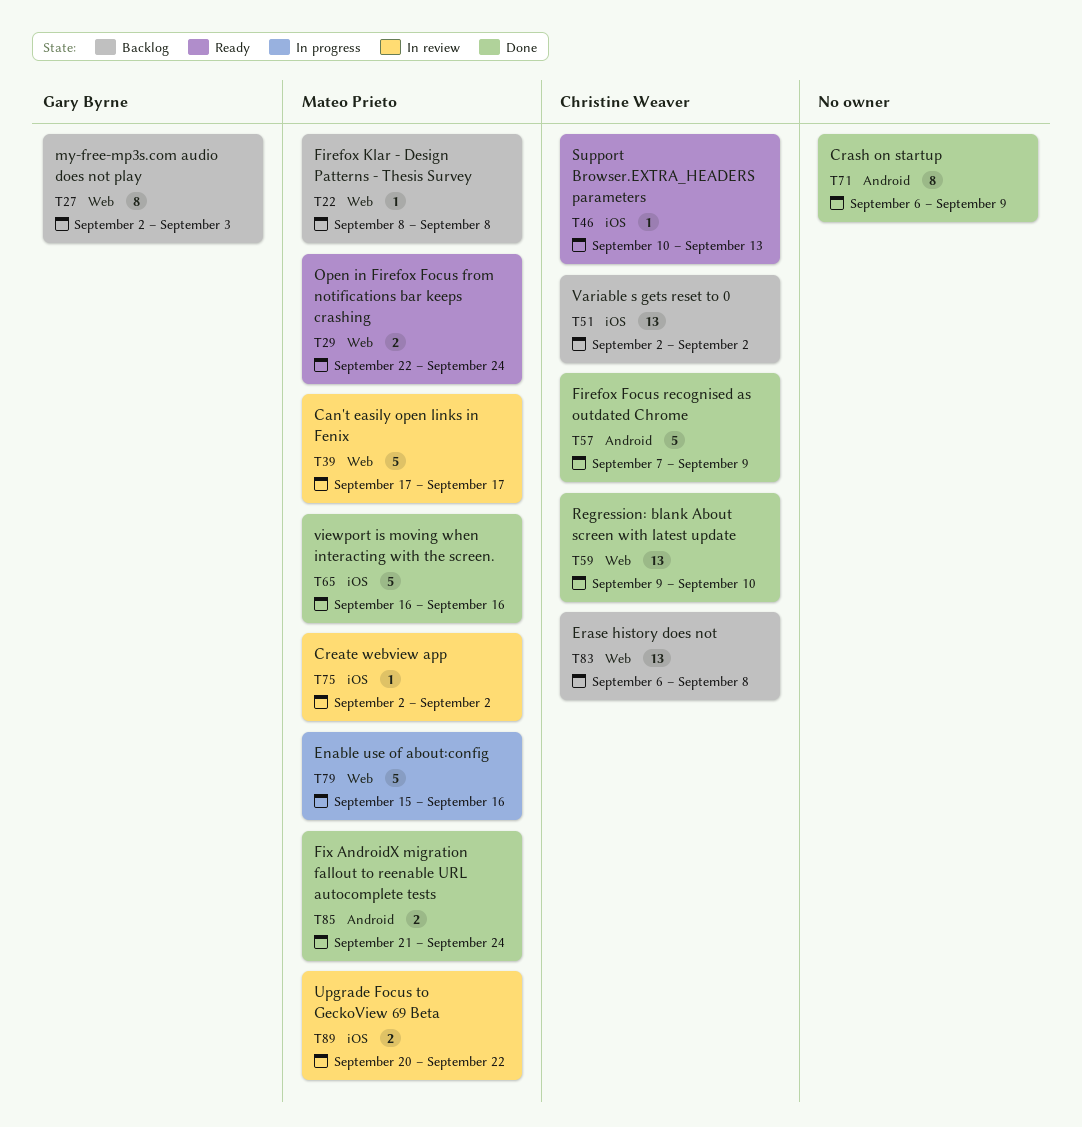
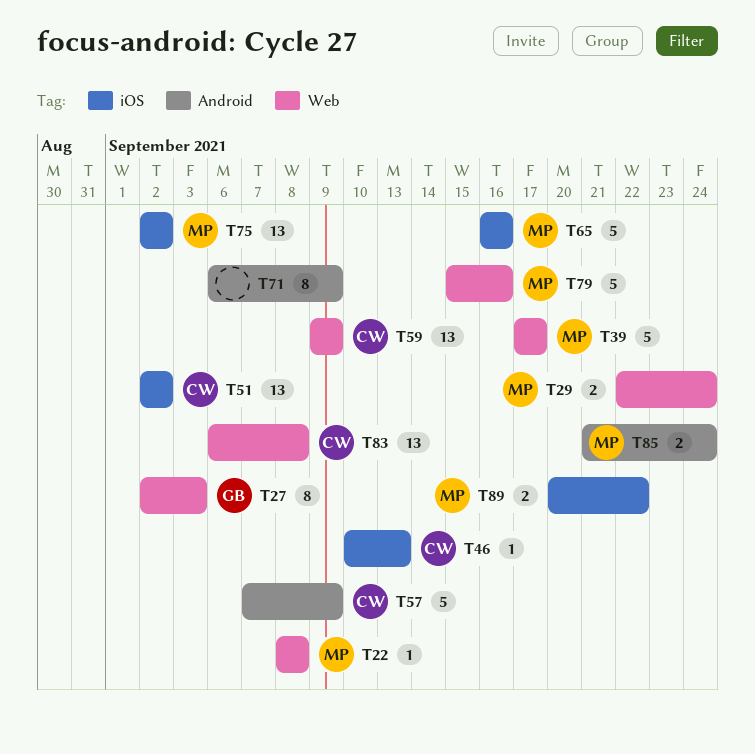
T59, due: Sep 10 -> Sep 9
T75, estimate: 1 -> 13

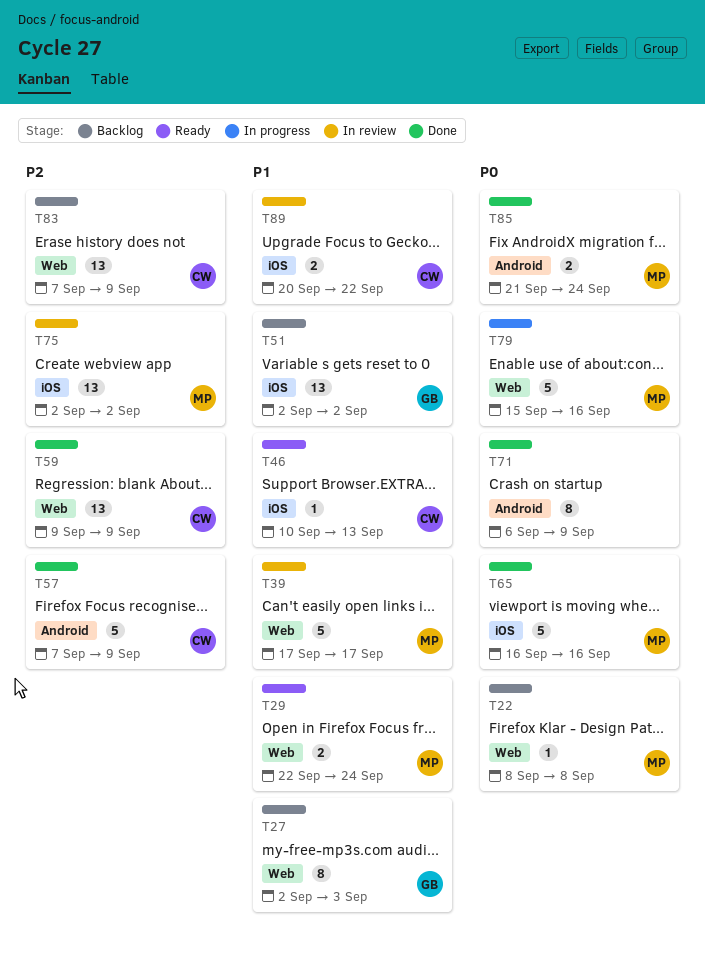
T51, owner: CW -> GB
T83, start: Sep 6 -> Sep 7
T83, due: Sep 8 -> Sep 9
T89, owner: MP -> CW

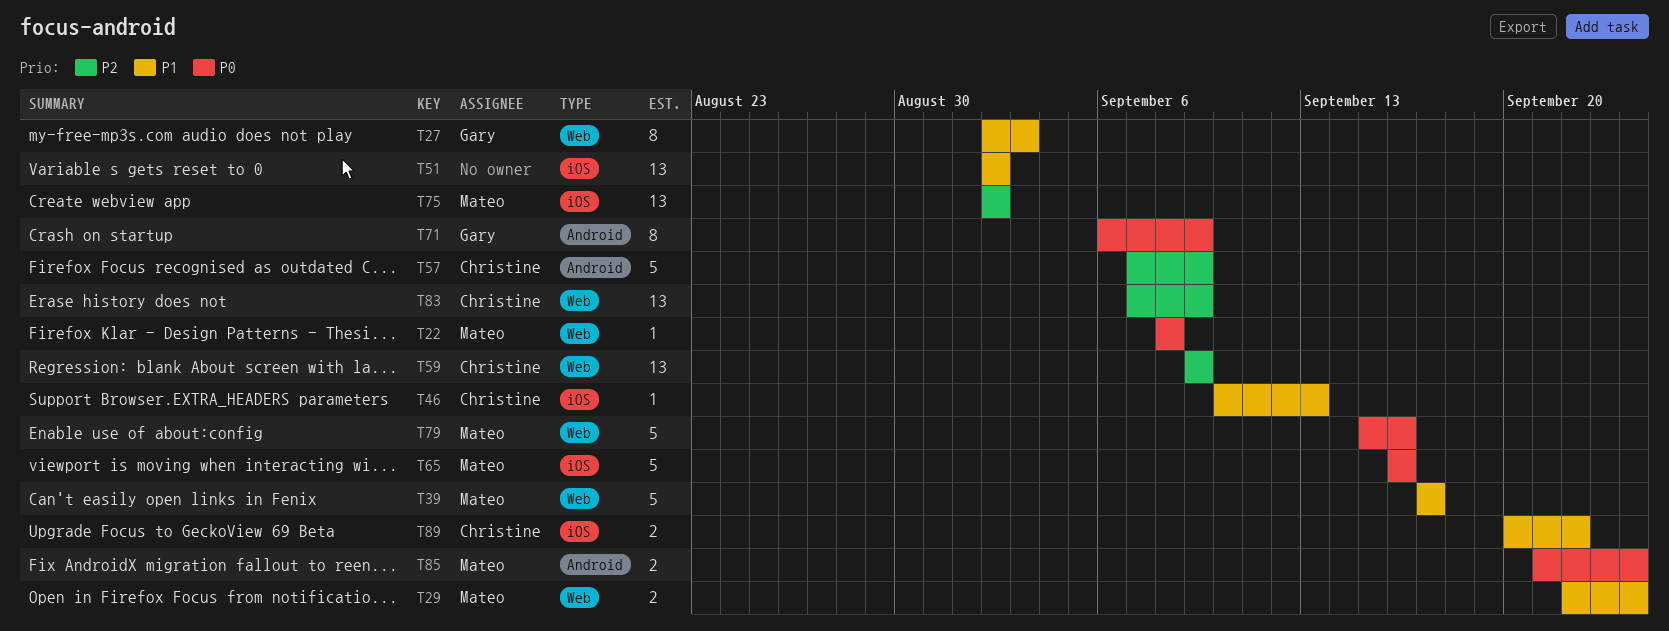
T51, owner: Gary -> none
T71, owner: none -> Gary

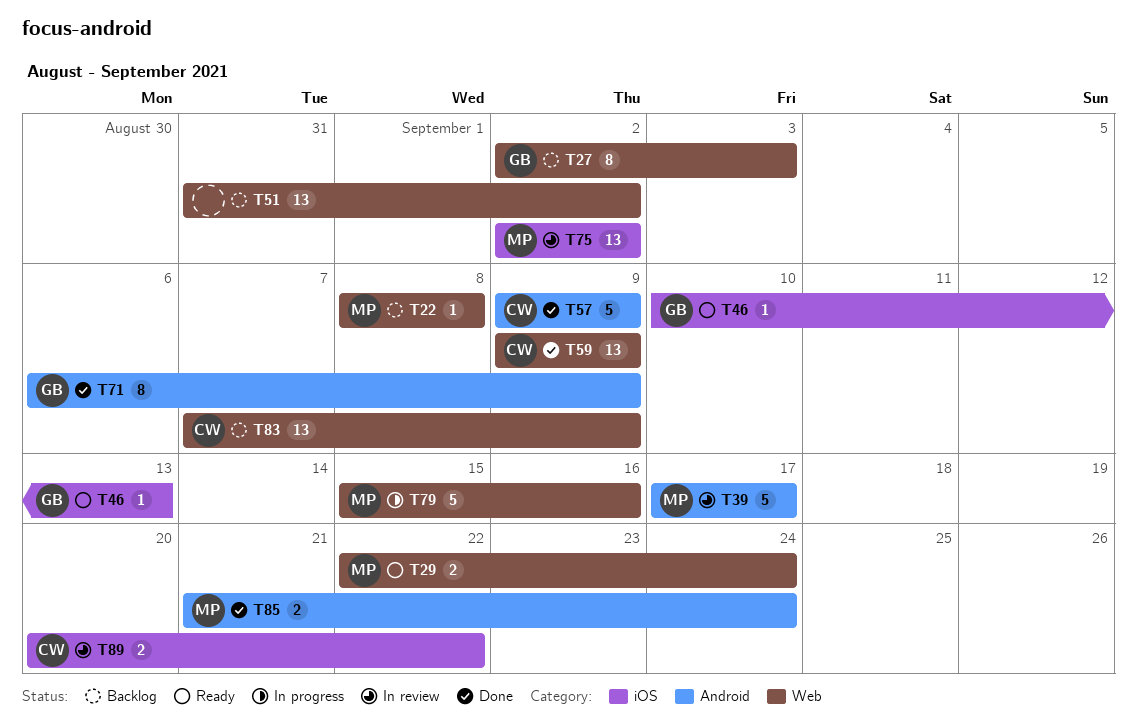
T39, label: Web -> Android
T46, owner: Christine -> Gary
T51, label: iOS -> Web
T51, start: Sep 2 -> Aug 31
T57, start: Sep 7 -> Sep 9
T65: present -> none

